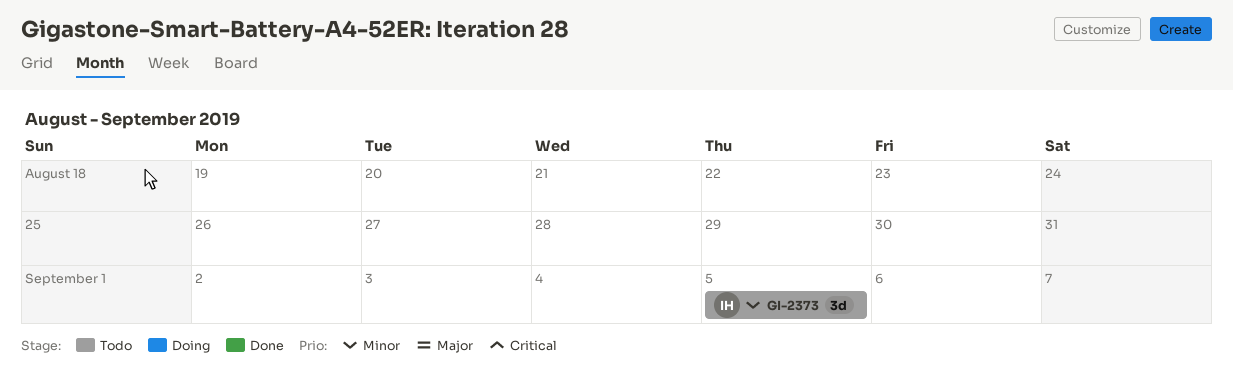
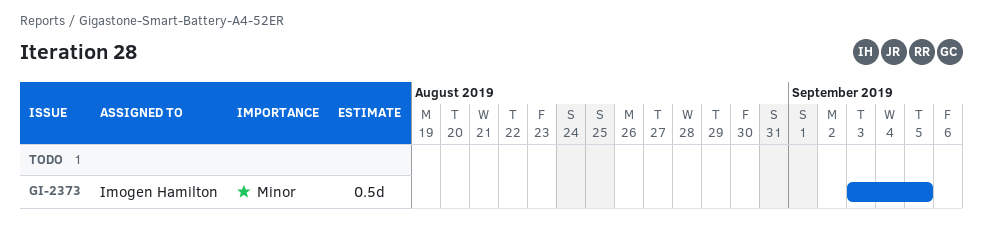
GI-2373, estimate: 3d -> 0.5d
GI-2373, start: Sep 5 -> Sep 3

